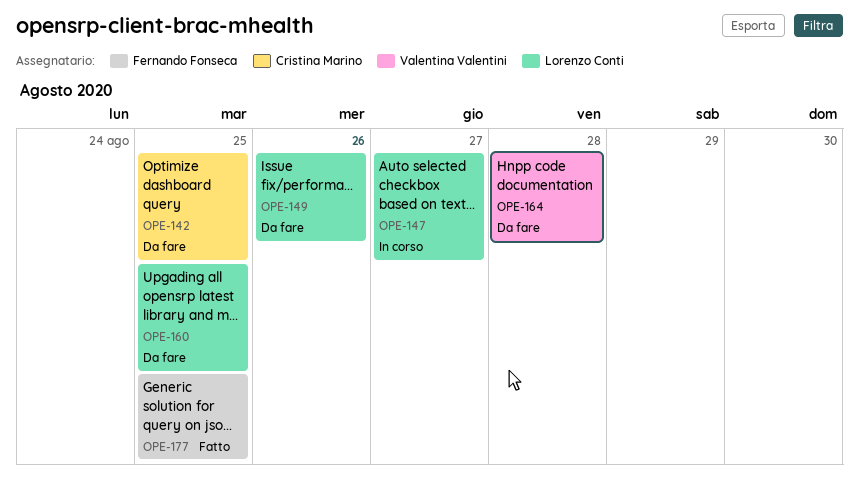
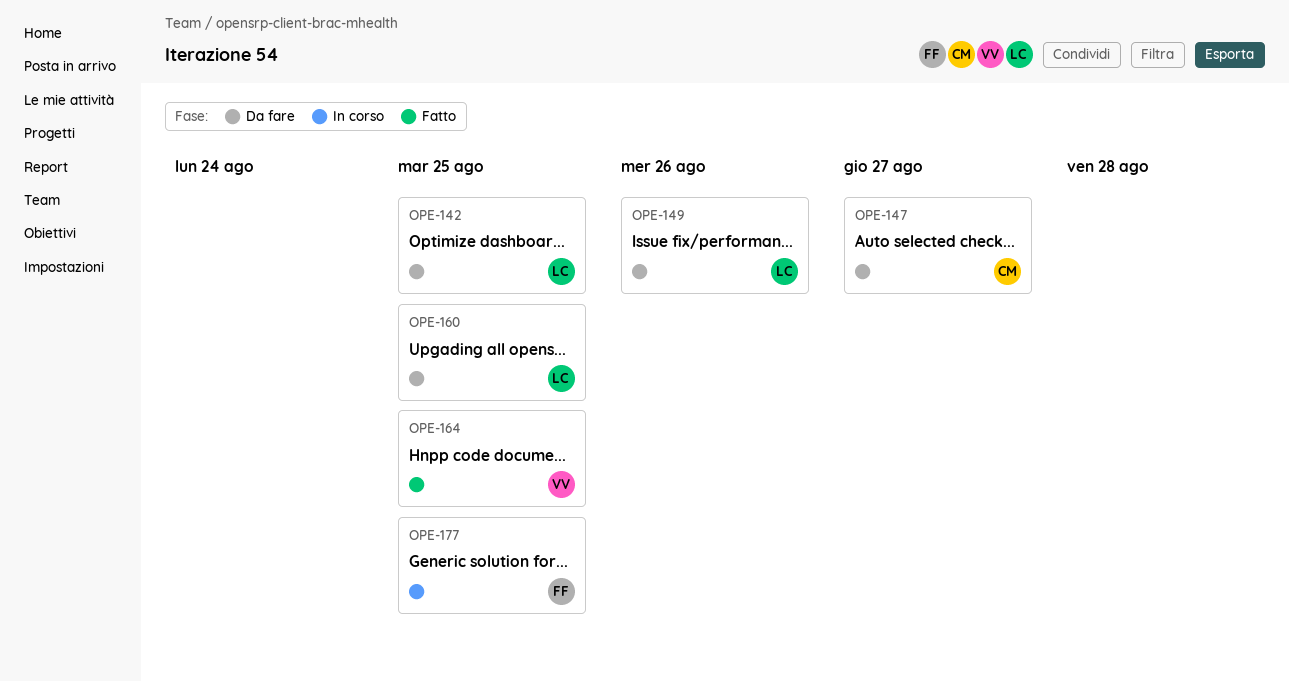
OPE-142, owner: Cristina Marino -> Lorenzo Conti
OPE-147, status: In corso -> Da fare
OPE-147, owner: Lorenzo Conti -> Cristina Marino
OPE-164, status: Da fare -> Fatto
OPE-164, due: Aug 28 -> Aug 25
OPE-177, status: Fatto -> In corso

